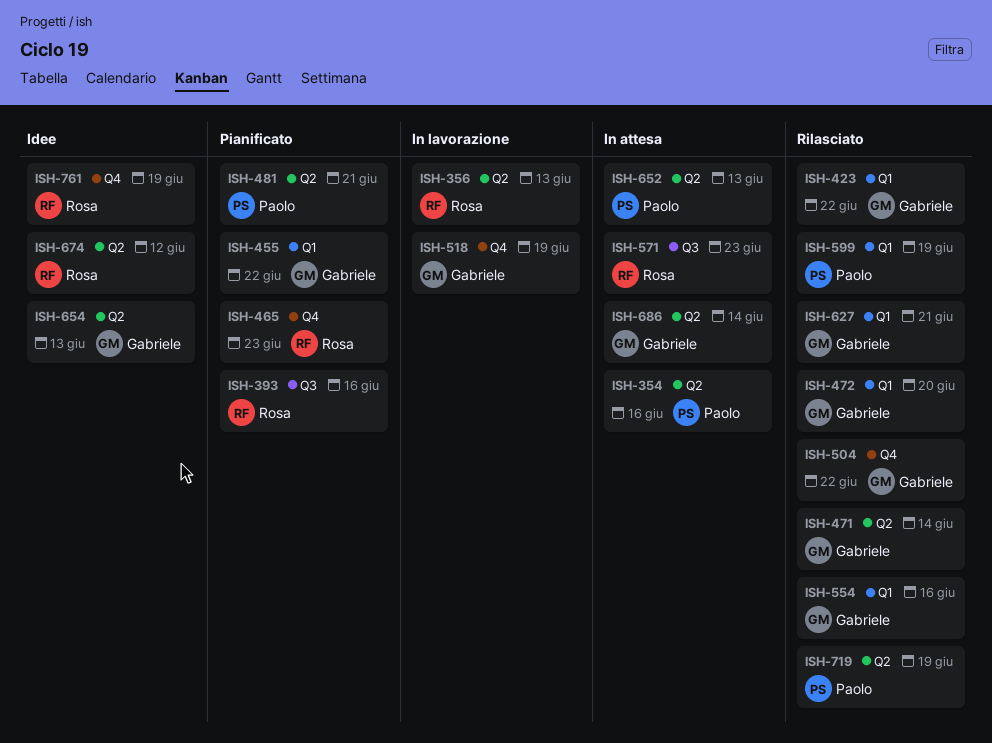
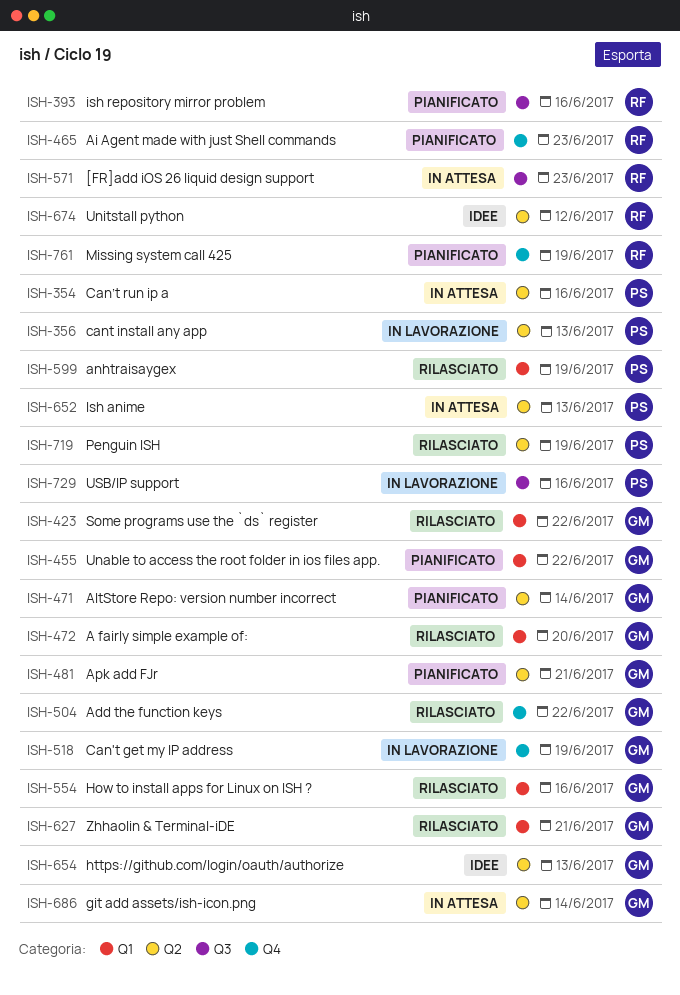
ISH-356, owner: Rosa -> Paolo
ISH-471, status: Rilasciato -> Pianificato
ISH-481, owner: Paolo -> Gabriele
ISH-729: none -> present
ISH-761, status: Idee -> Pianificato

